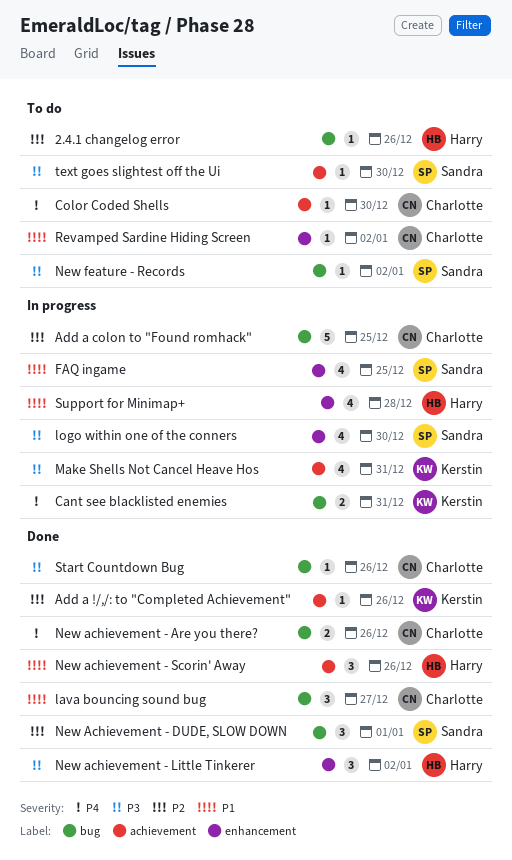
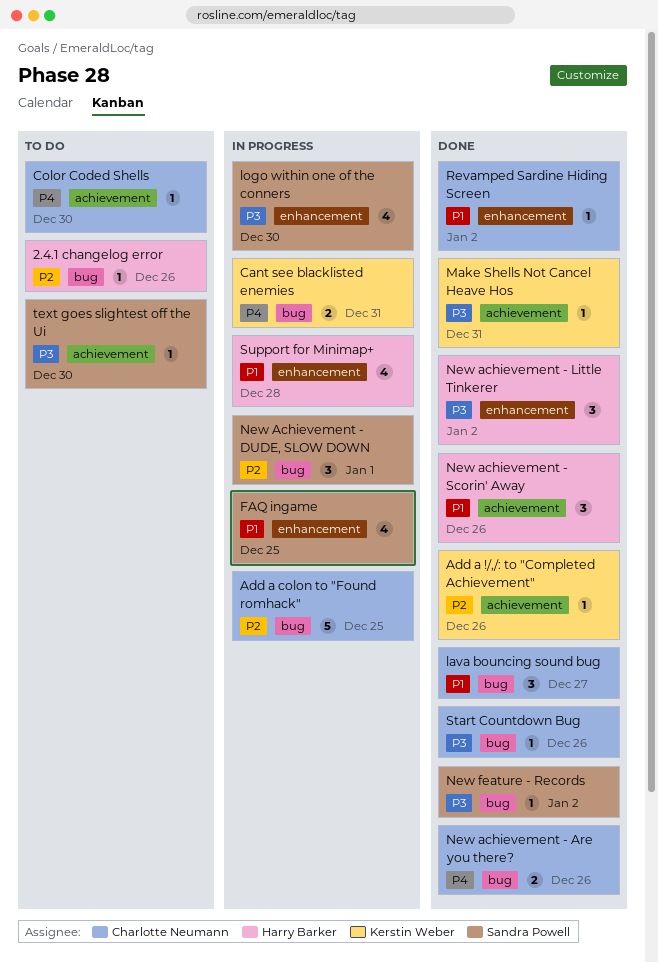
Make Shells Not Cancel Heave Hos, status: In progress -> Done
Make Shells Not Cancel Heave Hos, estimate: 4 -> 1
New Achievement - DUDE, SLOW DOWN, status: Done -> In progress
New feature - Records, status: To do -> Done
Revamped Sardine Hiding Screen, status: To do -> Done

